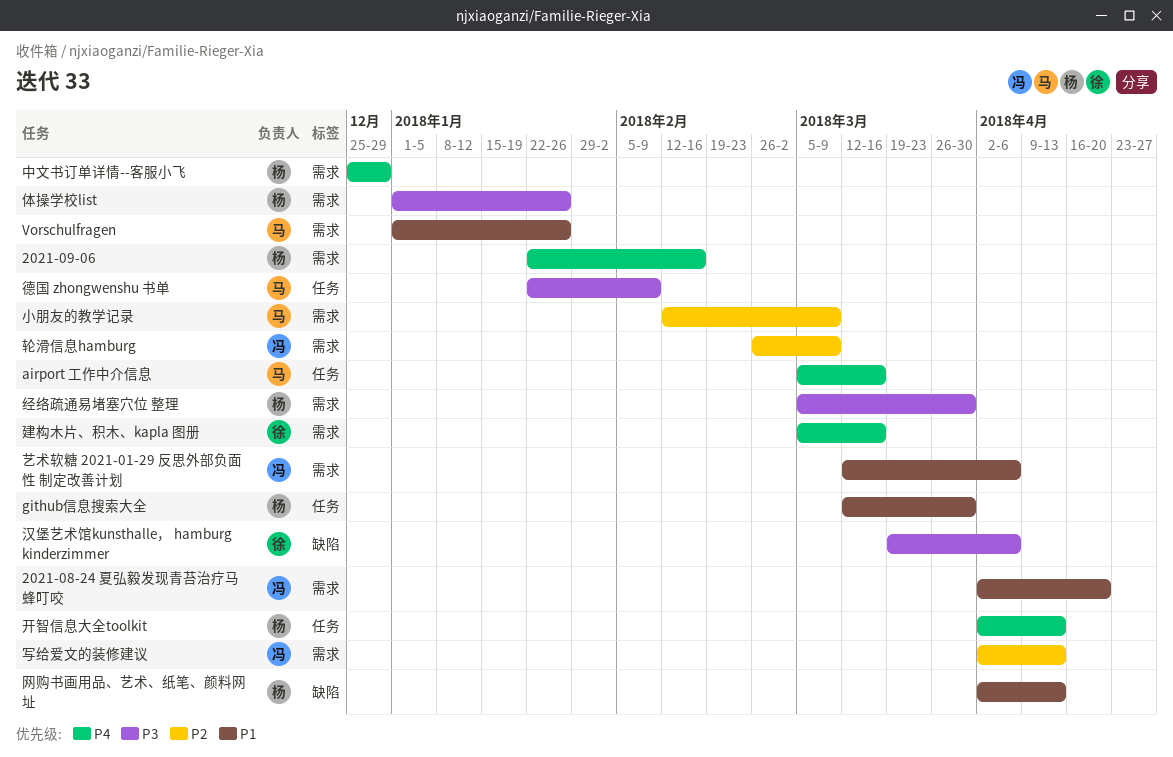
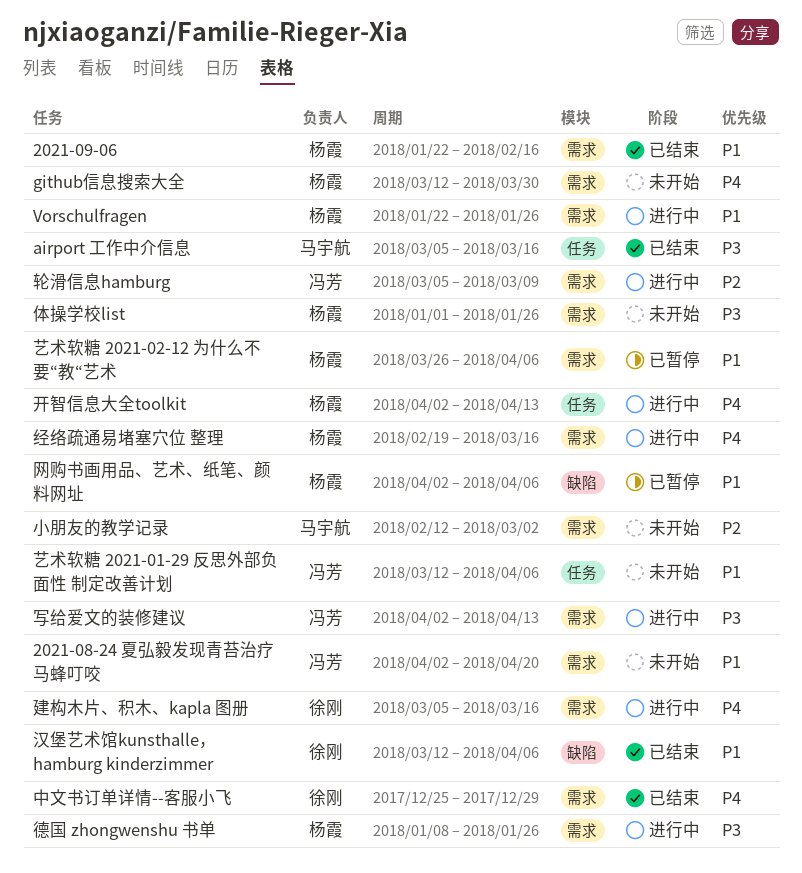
2021-09-06, priority: P4 -> P1
airport 工作中介信息, priority: P4 -> P3
github信息搜索大全, priority: P1 -> P4
github信息搜索大全, label: 任务 -> 需求
Vorschulfragen, owner: 马宇航 -> 杨霞
Vorschulfragen, start: Jan 1 -> Jan 22
中文书订单详情--客服小飞, owner: 杨霞 -> 徐刚
写给爱文的装修建议, priority: P2 -> P3
小朋友的教学记录, due: Mar 9 -> Mar 2
德国 zhongwenshu 书单, owner: 马宇航 -> 杨霞
德国 zhongwenshu 书单, label: 任务 -> 需求
德国 zhongwenshu 书单, start: Jan 22 -> Jan 8
德国 zhongwenshu 书单, due: Feb 9 -> Jan 26
汉堡艺术馆kunsthalle， hamburg kinderzimmer, priority: P3 -> P1
汉堡艺术馆kunsthalle， hamburg kinderzimmer, start: Mar 19 -> Mar 12
经络疏通易堵塞穴位 整理, priority: P3 -> P4
经络疏通易堵塞穴位 整理, start: Mar 5 -> Feb 19
经络疏通易堵塞穴位 整理, due: Mar 30 -> Mar 16
网购书画用品、艺术、纸笔、颜料网址, due: Apr 13 -> Apr 6
艺术软糖 2021-01-29 反思外部负面性 制定改善计划, label: 需求 -> 任务
艺术软糖 2021-02-12 为什么不要“教“艺术: none -> present
轮滑信息hamburg, start: Feb 26 -> Mar 5

